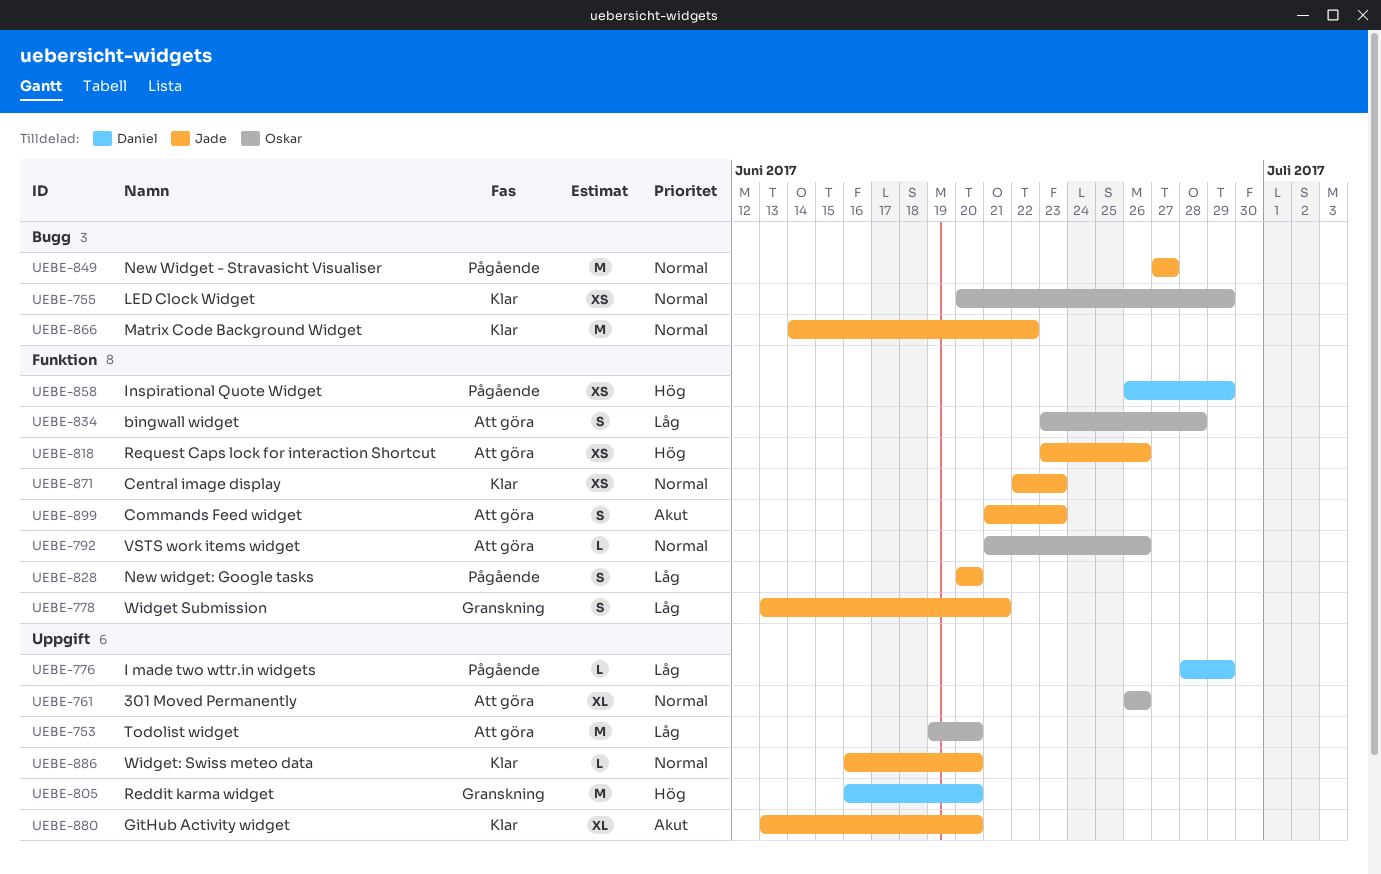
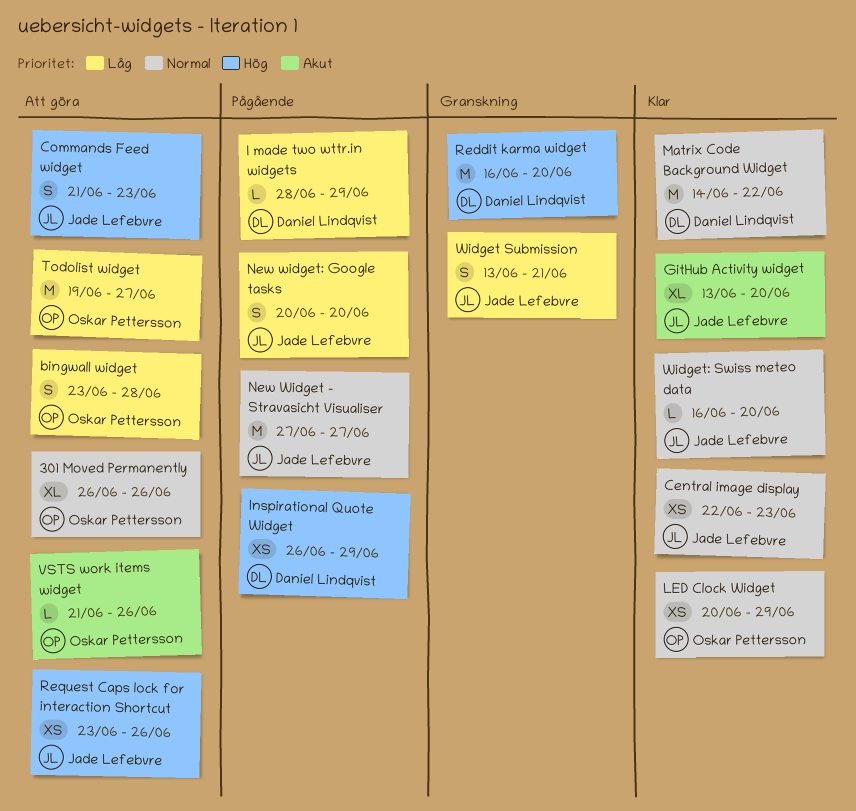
Commands Feed widget, priority: Akut -> Hög
Matrix Code Background Widget, owner: Jade Lefebvre -> Daniel Lindqvist
Todolist widget, due: Jun 20 -> Jun 27
VSTS work items widget, priority: Normal -> Akut

